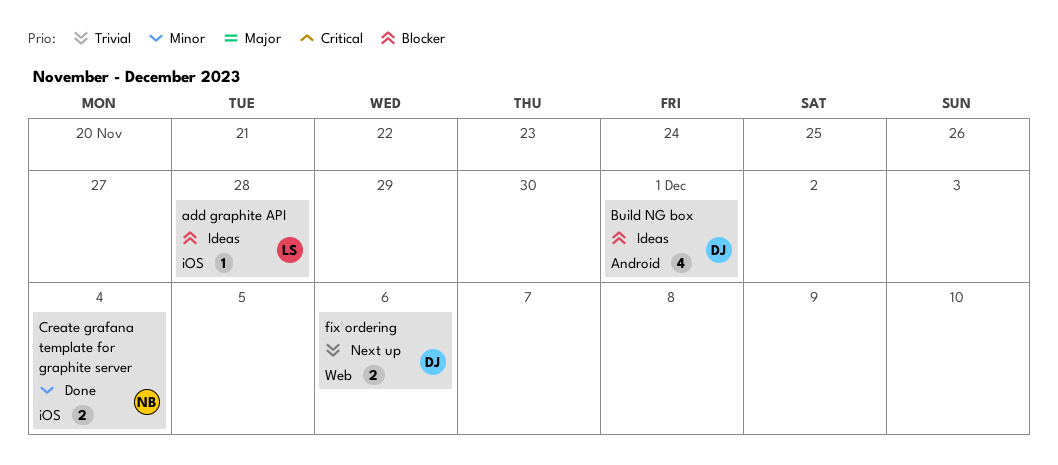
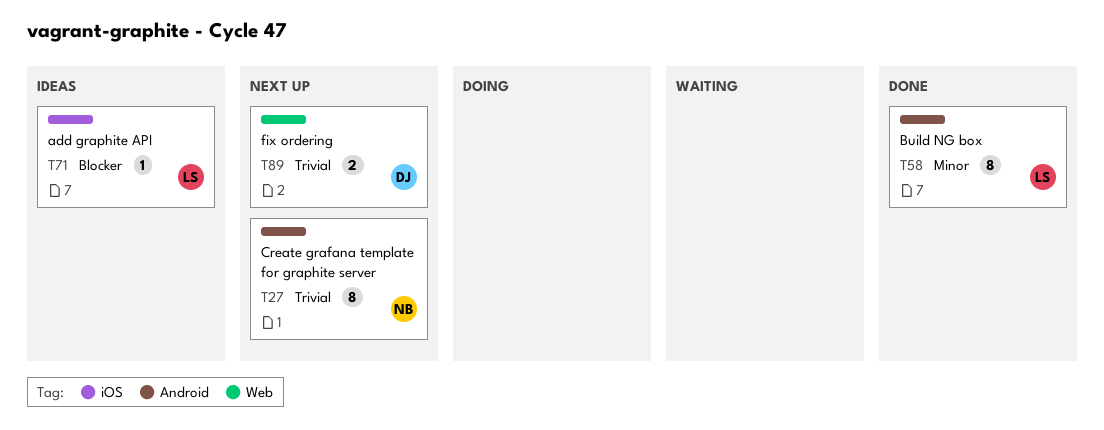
Build NG box, status: Ideas -> Done
Build NG box, owner: DJ -> LS
Build NG box, priority: Blocker -> Minor
Build NG box, estimate: 4 -> 8
Create grafana template for graphite server, status: Done -> Next up
Create grafana template for graphite server, priority: Minor -> Trivial
Create grafana template for graphite server, label: iOS -> Android
Create grafana template for graphite server, estimate: 2 -> 8

